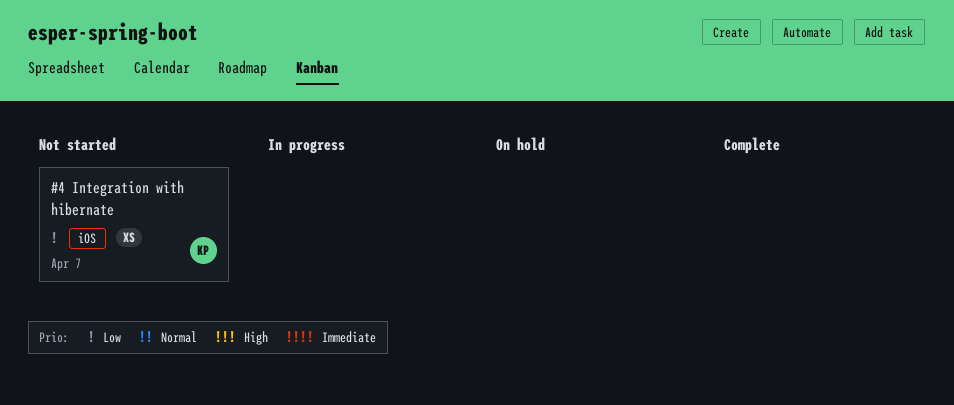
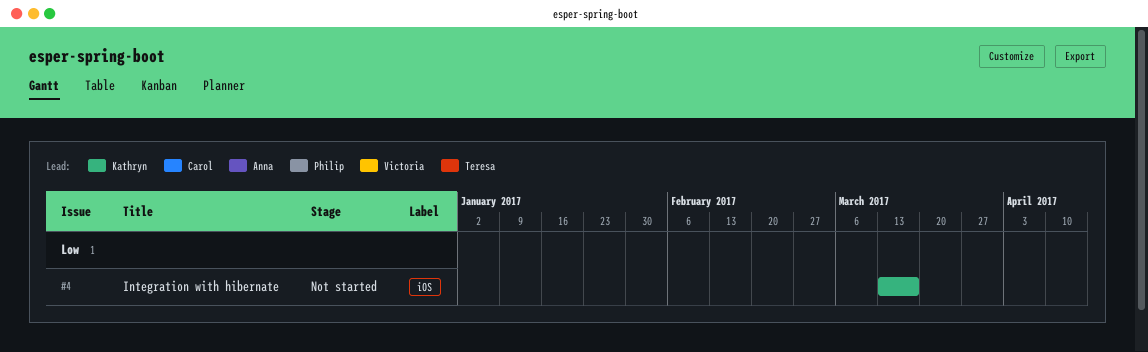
#4, due: Apr 7 -> Mar 17

